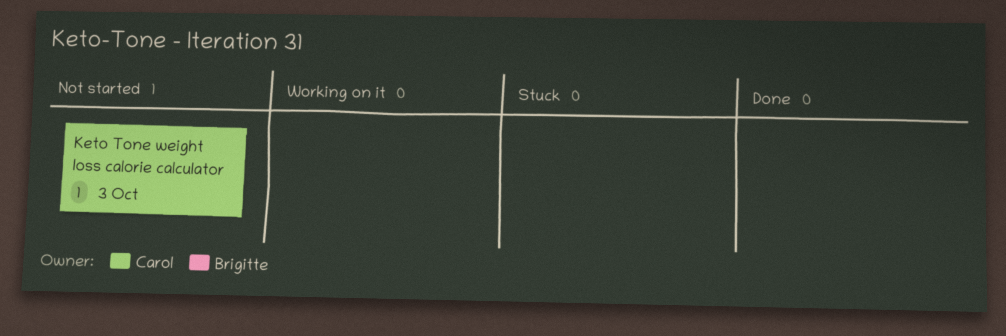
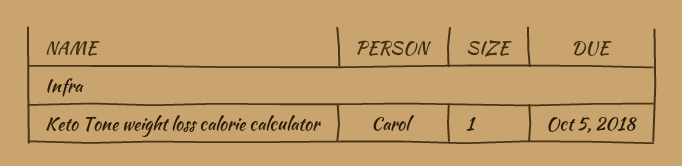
Keto Tone weight loss calorie calculator, due: Oct 3 -> Oct 5

